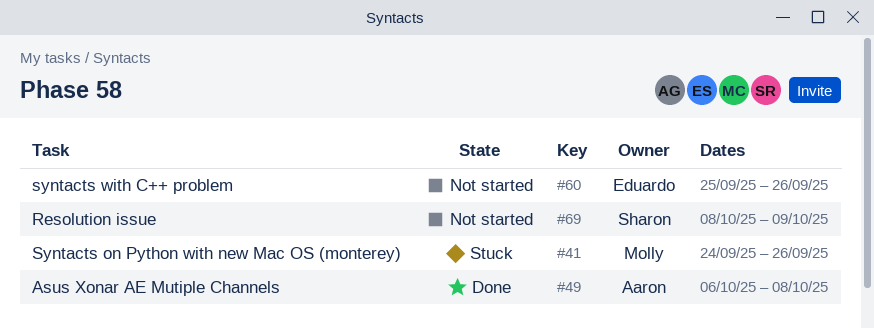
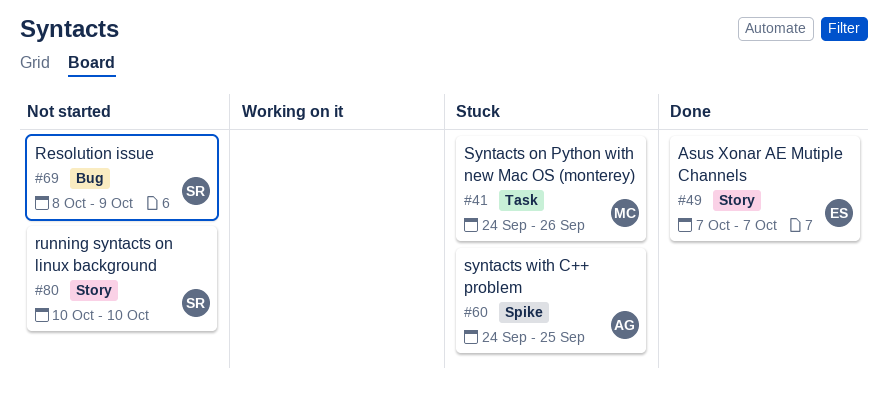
#49, owner: Aaron -> Eduardo
#49, start: Oct 6 -> Oct 7
#49, due: Oct 8 -> Oct 7
#60, status: Not started -> Stuck
#60, owner: Eduardo -> Aaron
#60, start: Sep 25 -> Sep 24
#60, due: Sep 26 -> Sep 25
#80: none -> present

